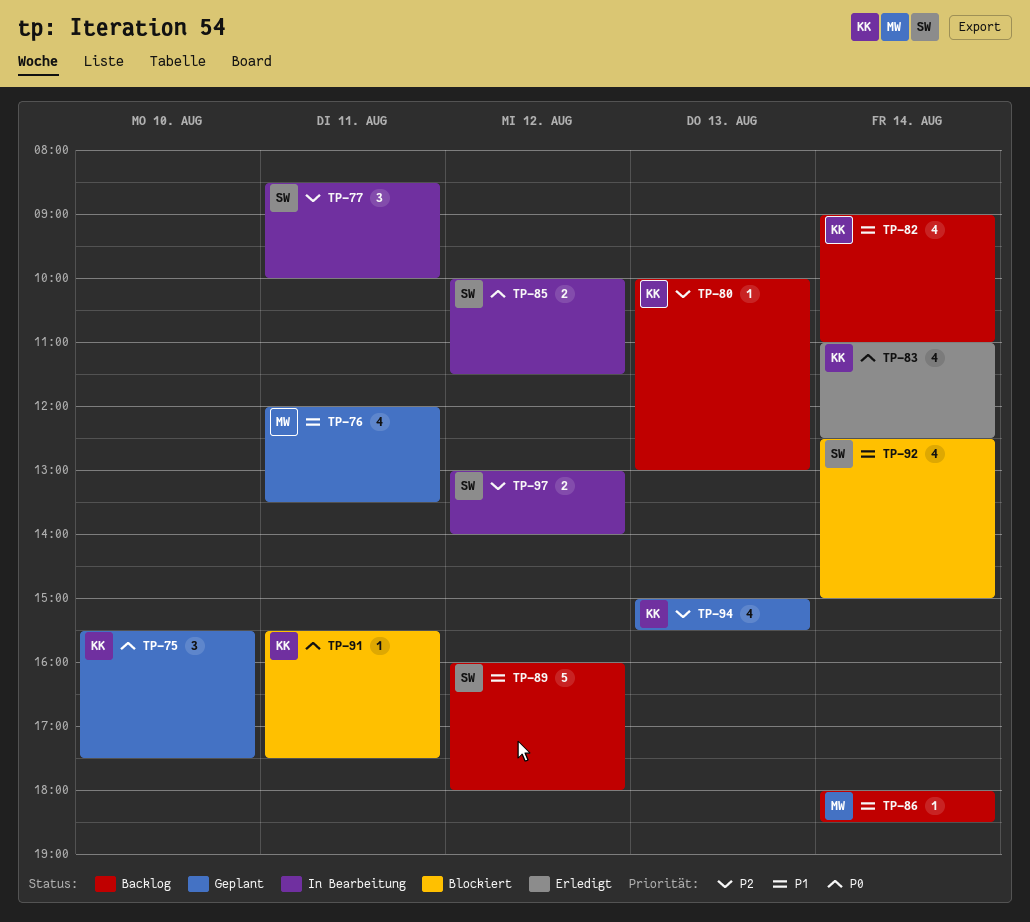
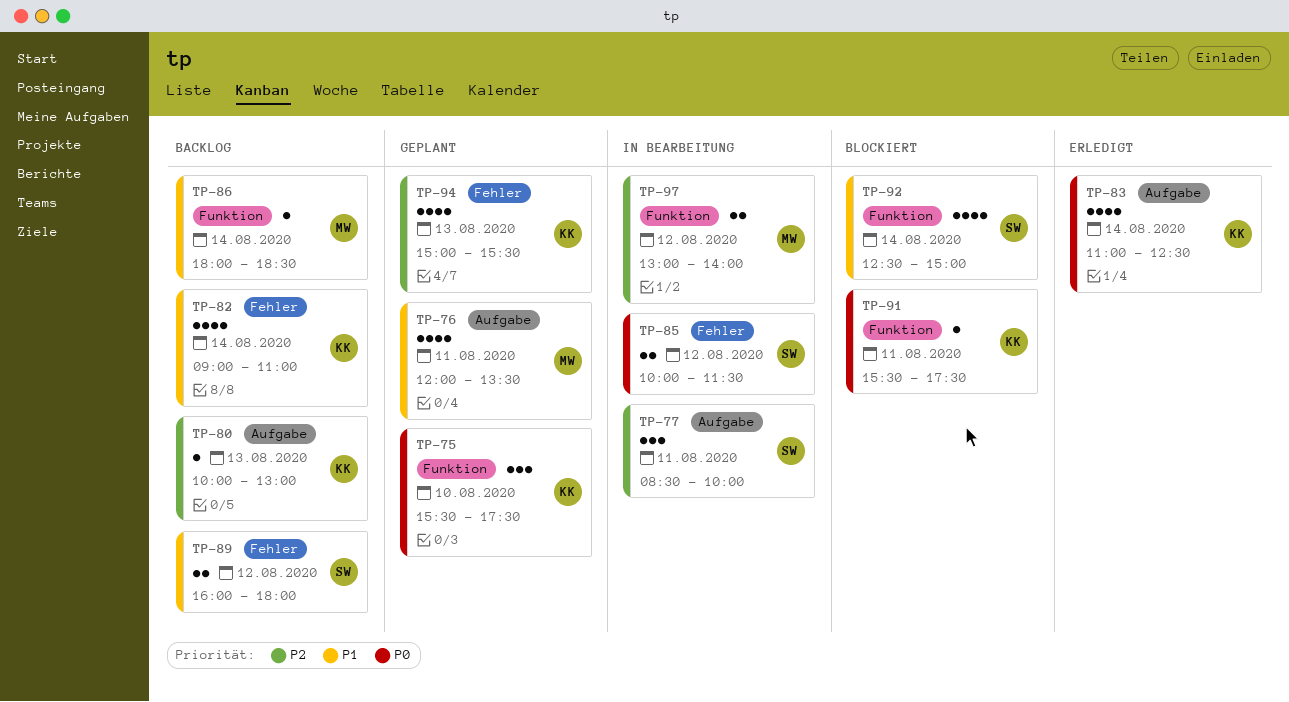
TP-89, estimate: 5 -> 2
TP-97, owner: SW -> MW

